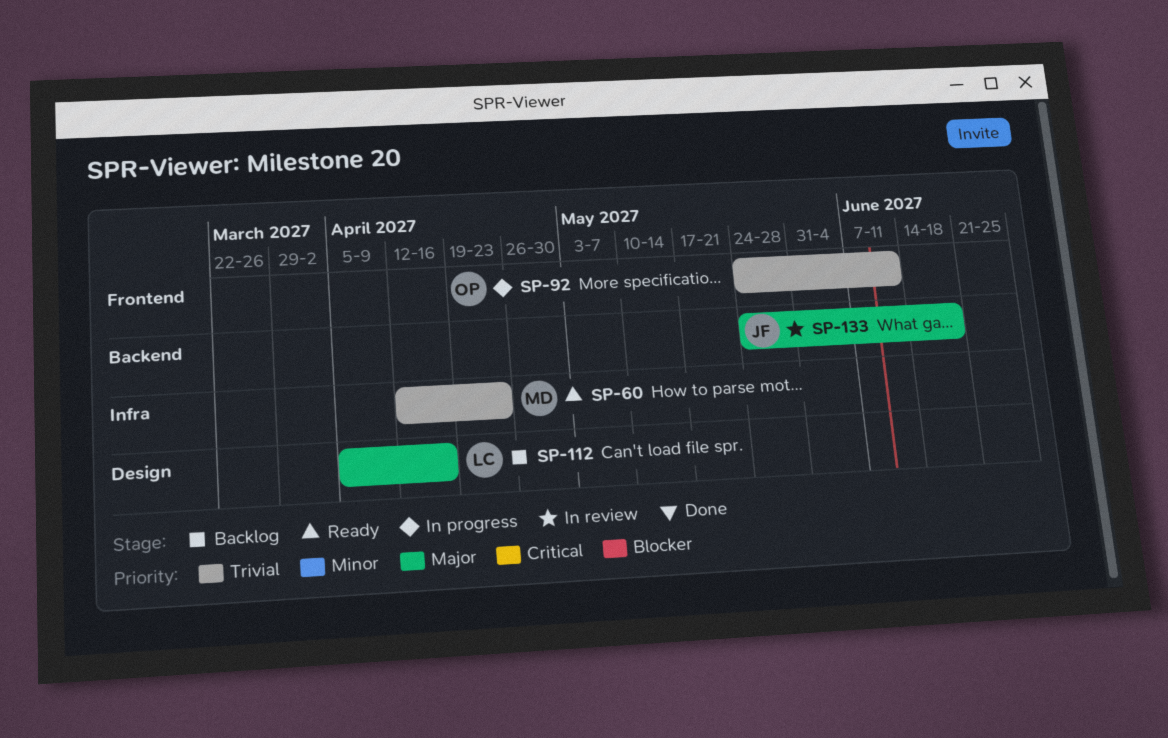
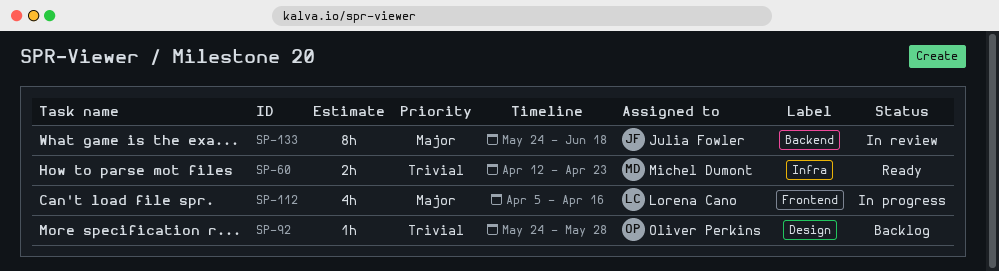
SP-92, status: In progress -> Backlog
SP-92, label: Frontend -> Design
SP-92, due: Jun 11 -> May 28
SP-112, status: Backlog -> In progress
SP-112, label: Design -> Frontend

